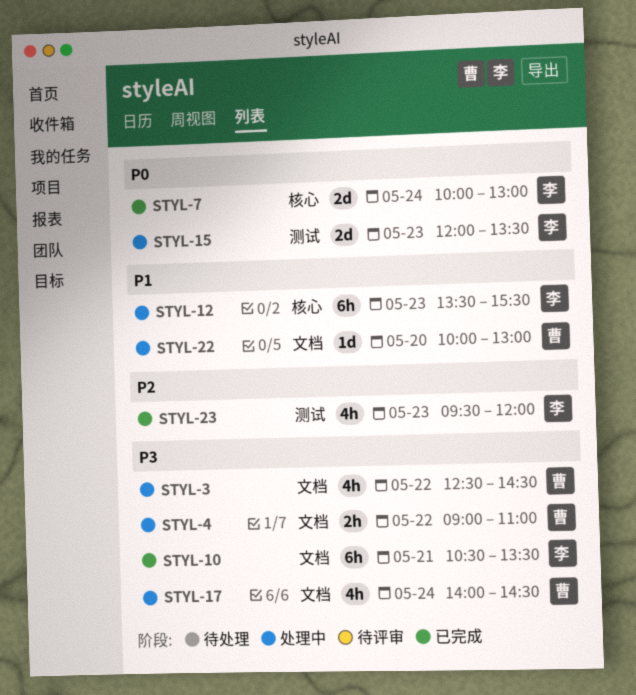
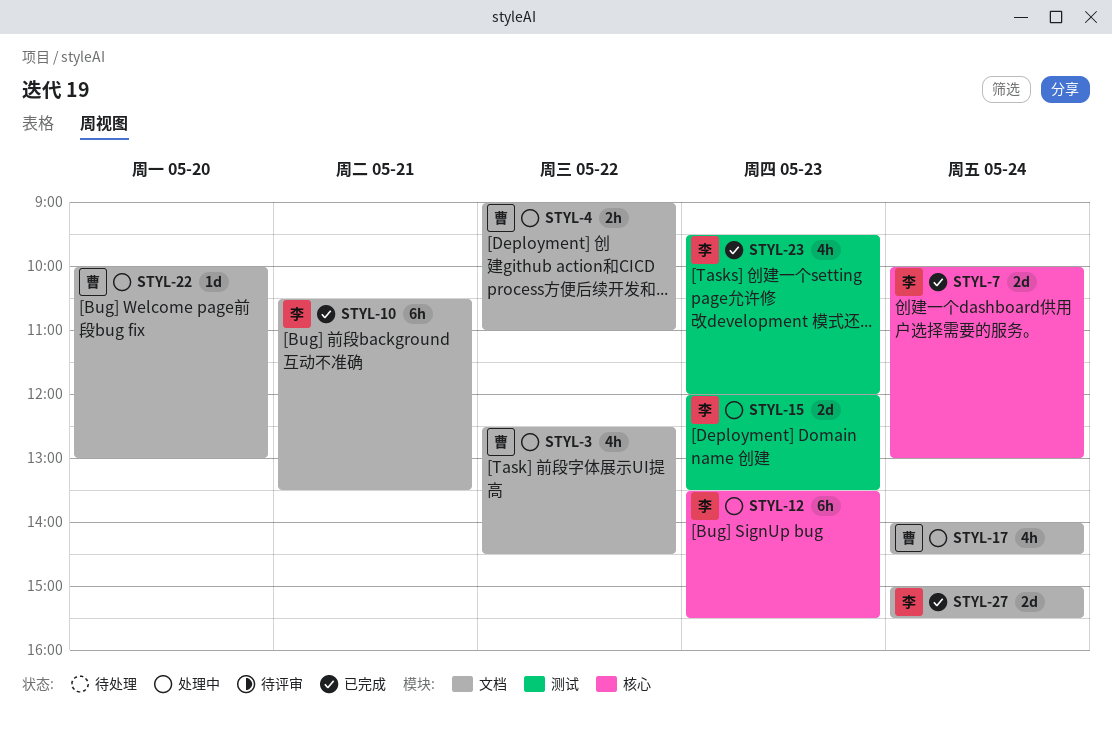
STYL-27: none -> present

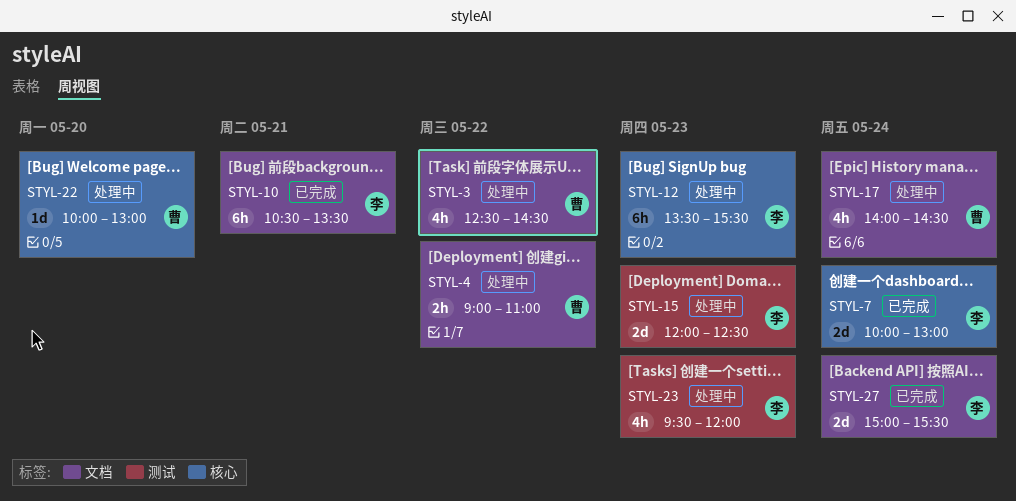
STYL-15, ends: 13:30 -> 12:30
STYL-22, label: 文档 -> 核心
STYL-23, status: 已完成 -> 处理中

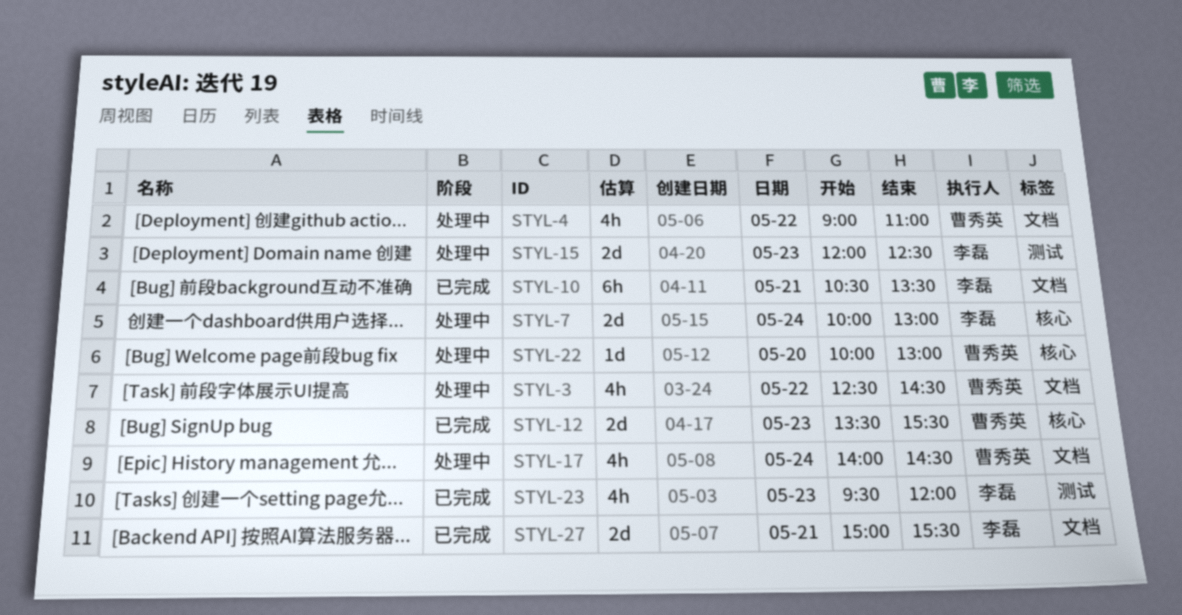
STYL-4, estimate: 2h -> 4h
STYL-7, status: 已完成 -> 处理中
STYL-12, status: 处理中 -> 已完成
STYL-12, owner: 李磊 -> 曹秀英
STYL-12, estimate: 6h -> 2d
STYL-23, status: 处理中 -> 已完成
STYL-27, day: May 24 -> May 21

